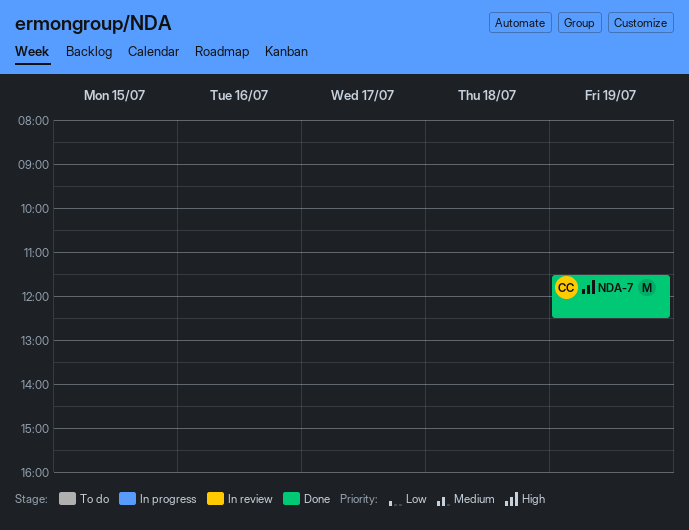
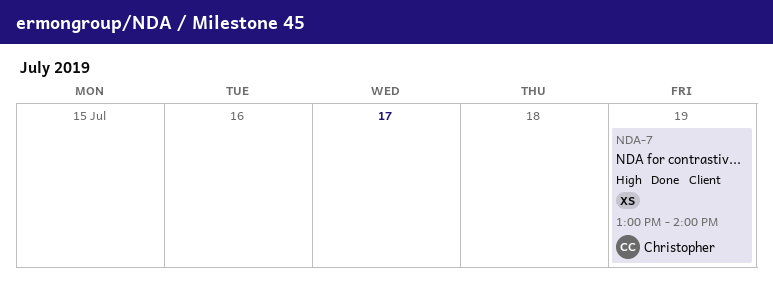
NDA-7, estimate: M -> XS
NDA-7, begins: 11:30 -> 13:00
NDA-7, ends: 12:30 -> 14:00

